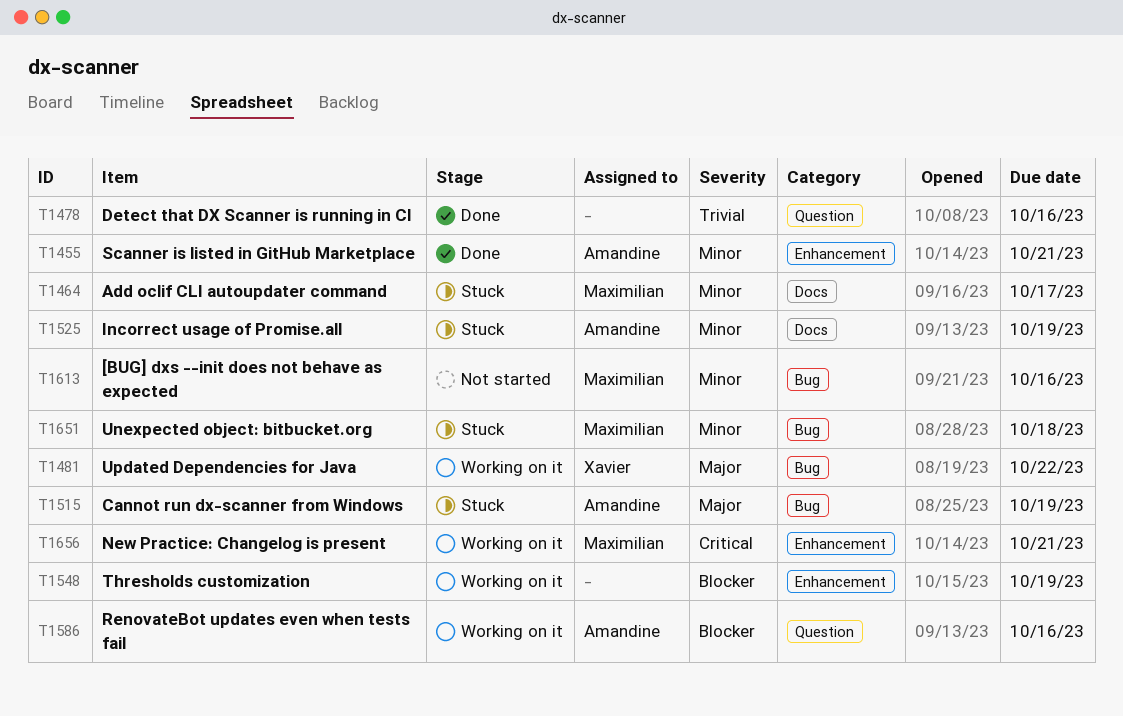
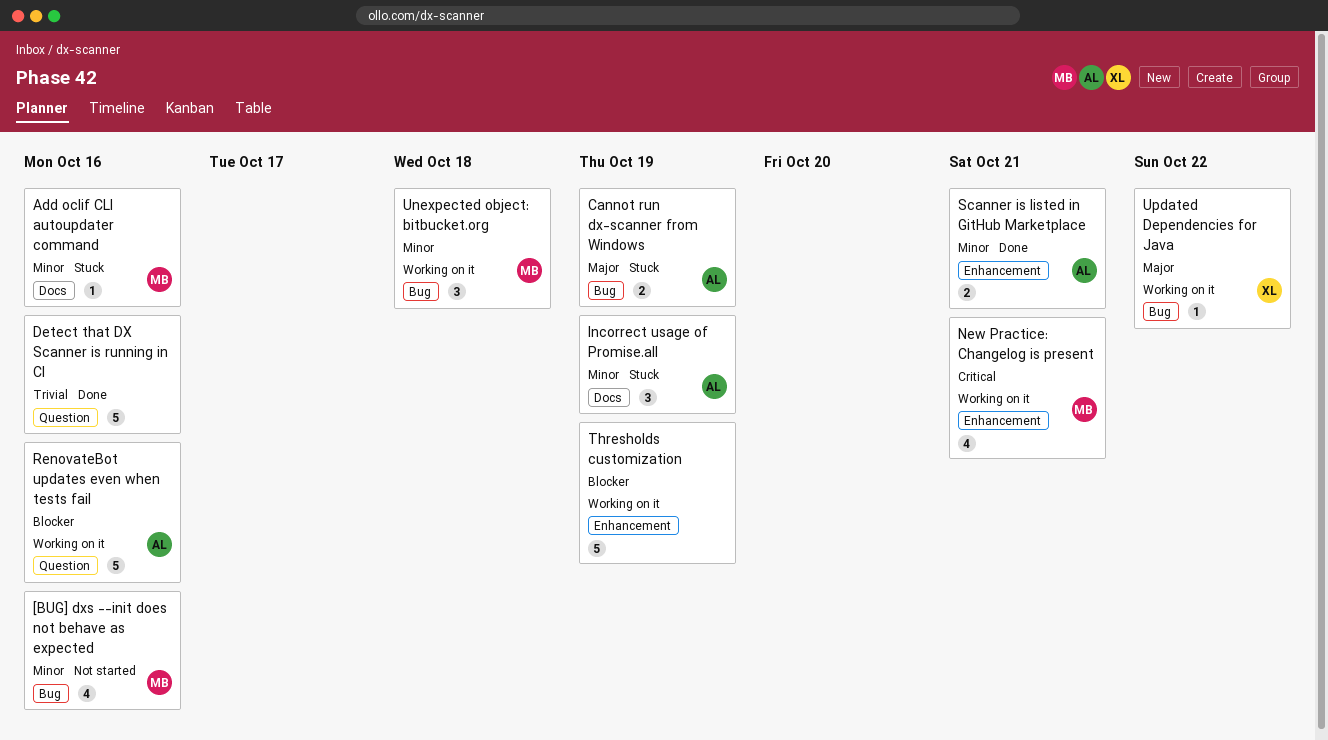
Add oclif CLI autoupdater command, due: Oct 17 -> Oct 16
Unexpected object: bitbucket.org, status: Stuck -> Working on it

